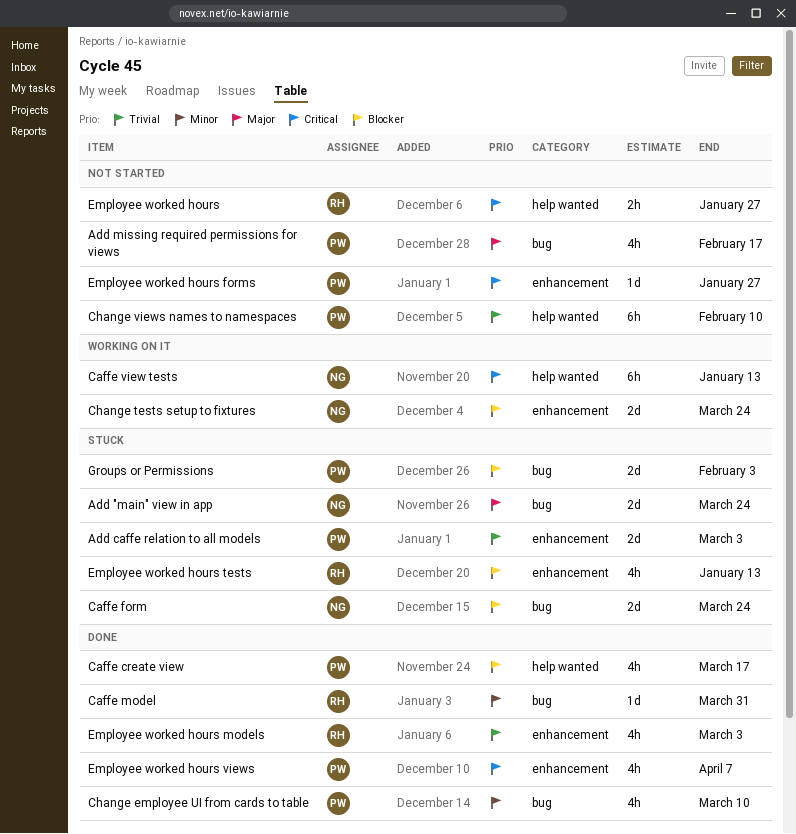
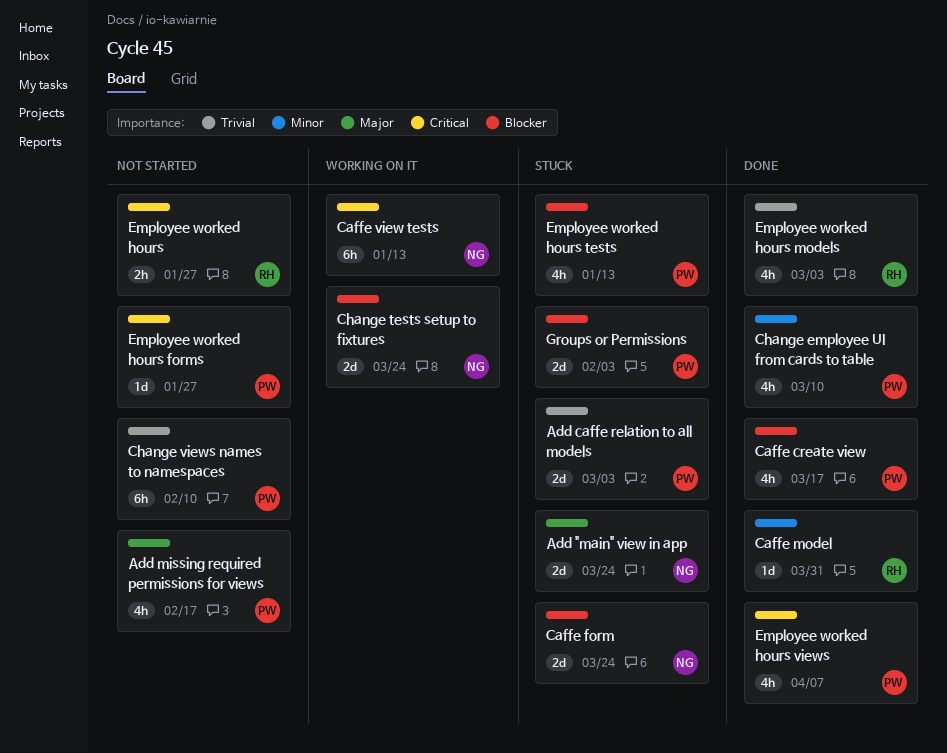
Employee worked hours tests, owner: RH -> PW

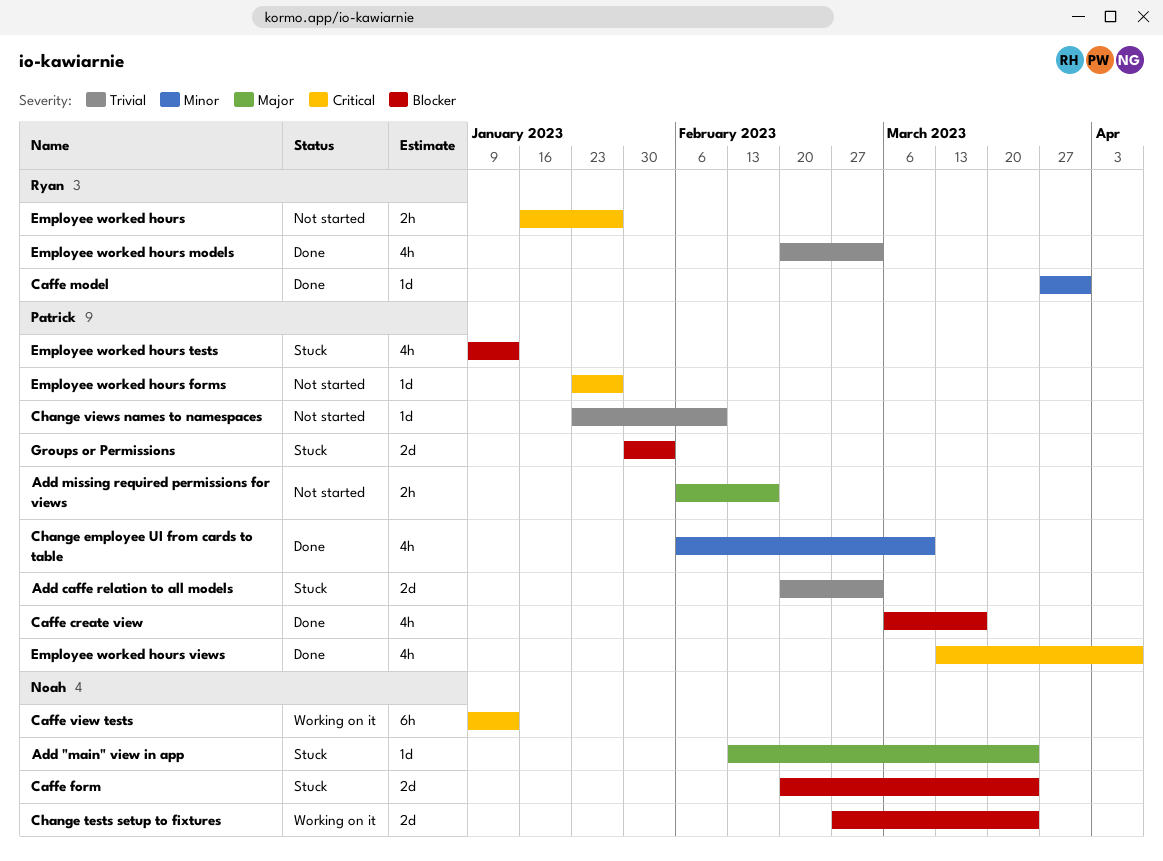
Add "main" view in app, estimate: 2d -> 1d
Add missing required permissions for views, estimate: 4h -> 2h
Change views names to namespaces, estimate: 6h -> 1d

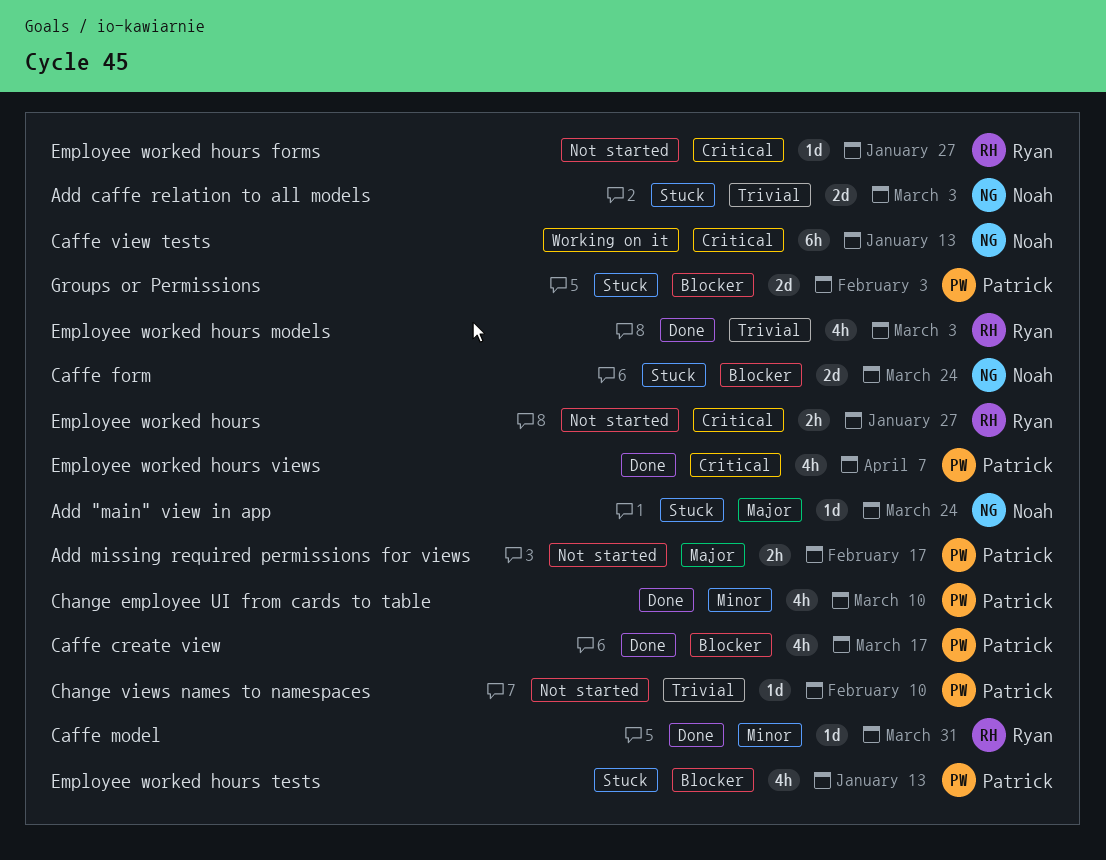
Add caffe relation to all models, owner: Patrick -> Noah
Change tests setup to fixtures: present -> none
Employee worked hours forms, owner: Patrick -> Ryan

